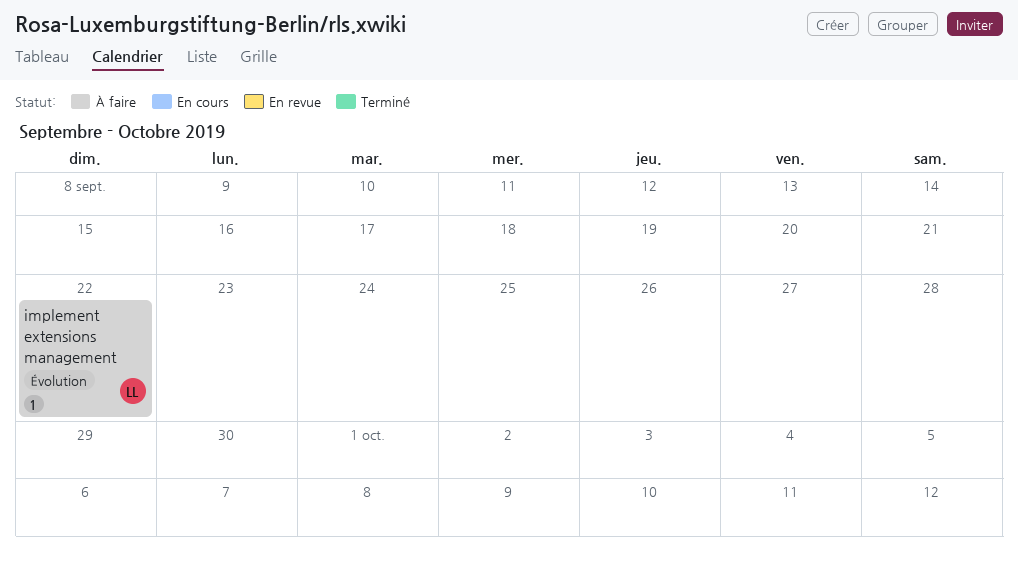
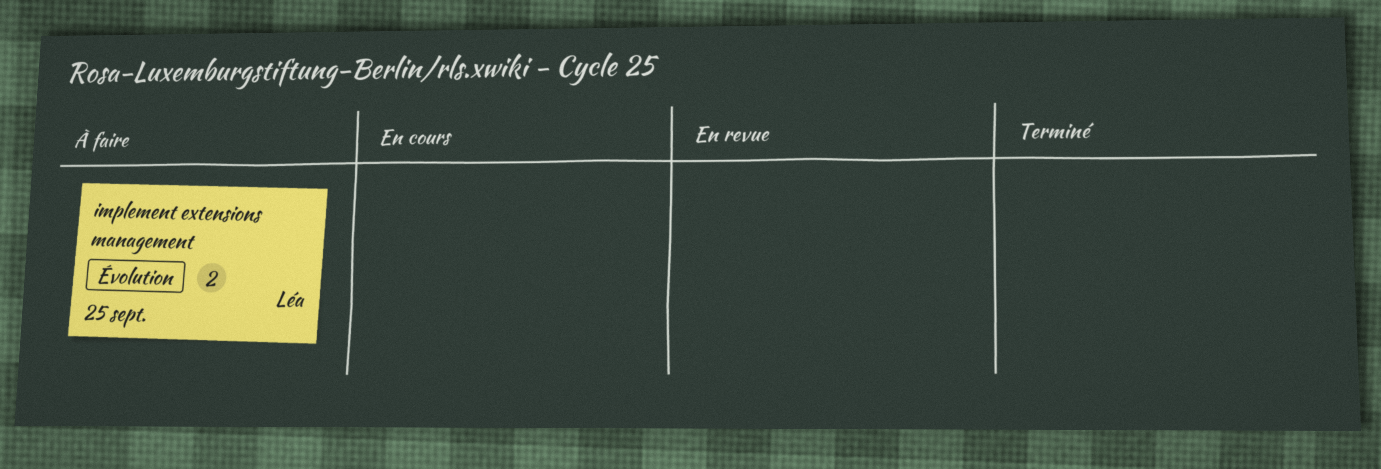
implement extensions management, estimate: 1 -> 2
implement extensions management, due: Sep 22 -> Sep 25

